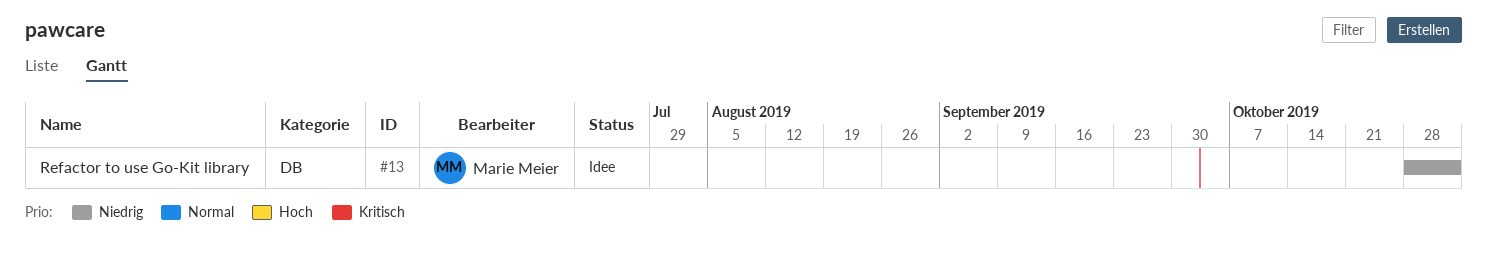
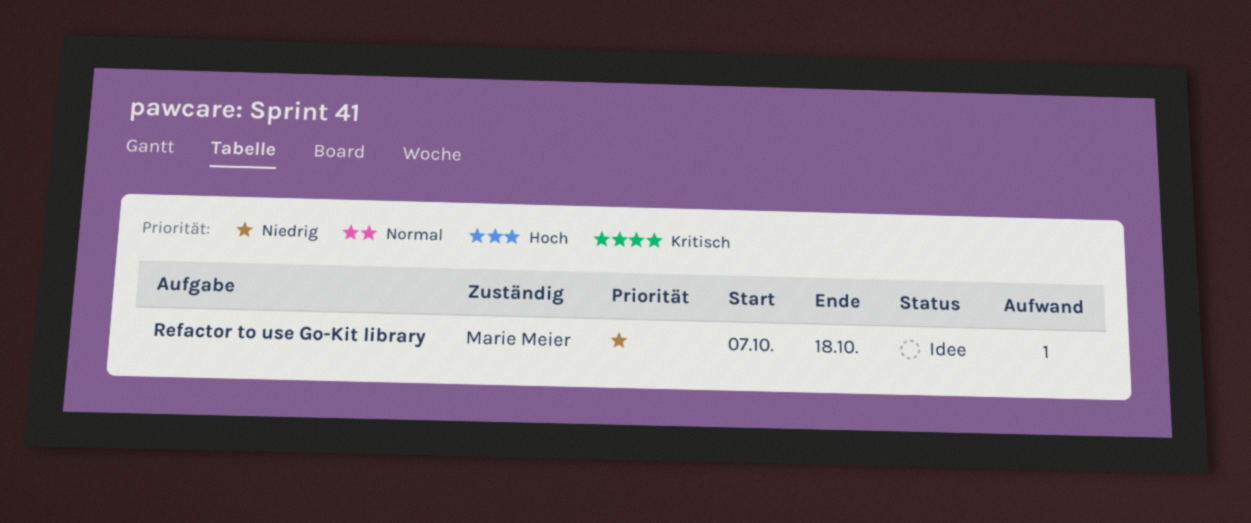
Refactor to use Go-Kit library, start: Oct 28 -> Oct 7
Refactor to use Go-Kit library, due: Nov 1 -> Oct 18

